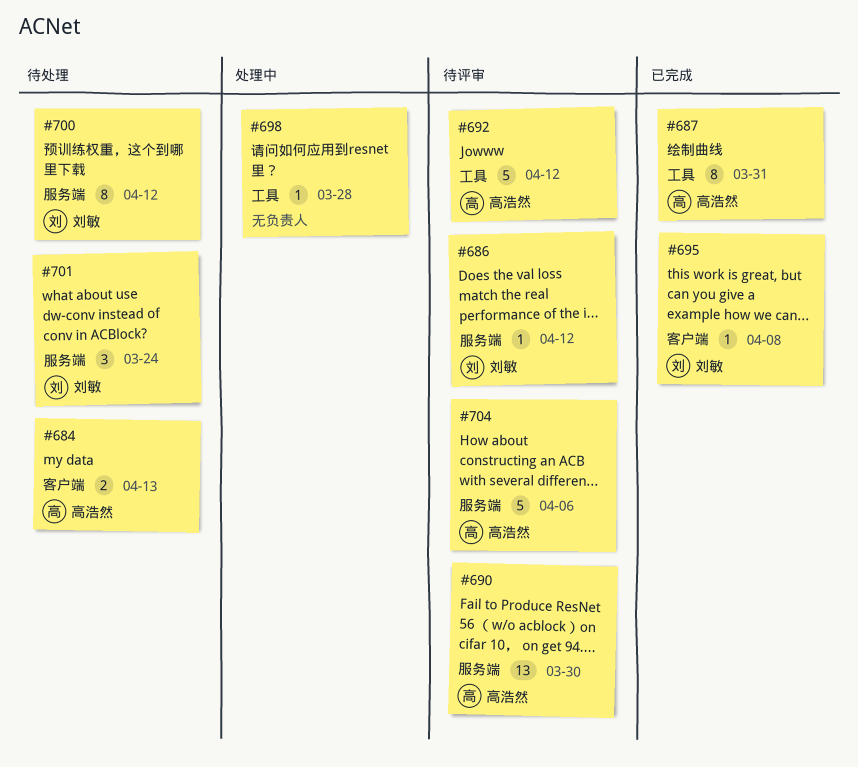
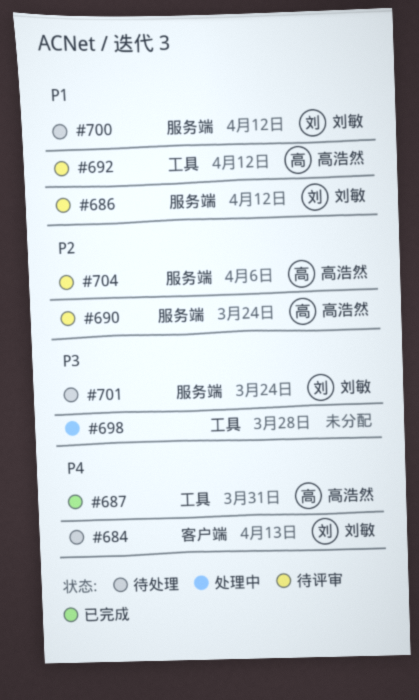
#684, owner: 高浩然 -> 刘敏
#690, due: Mar 30 -> Mar 24
#695: present -> none

